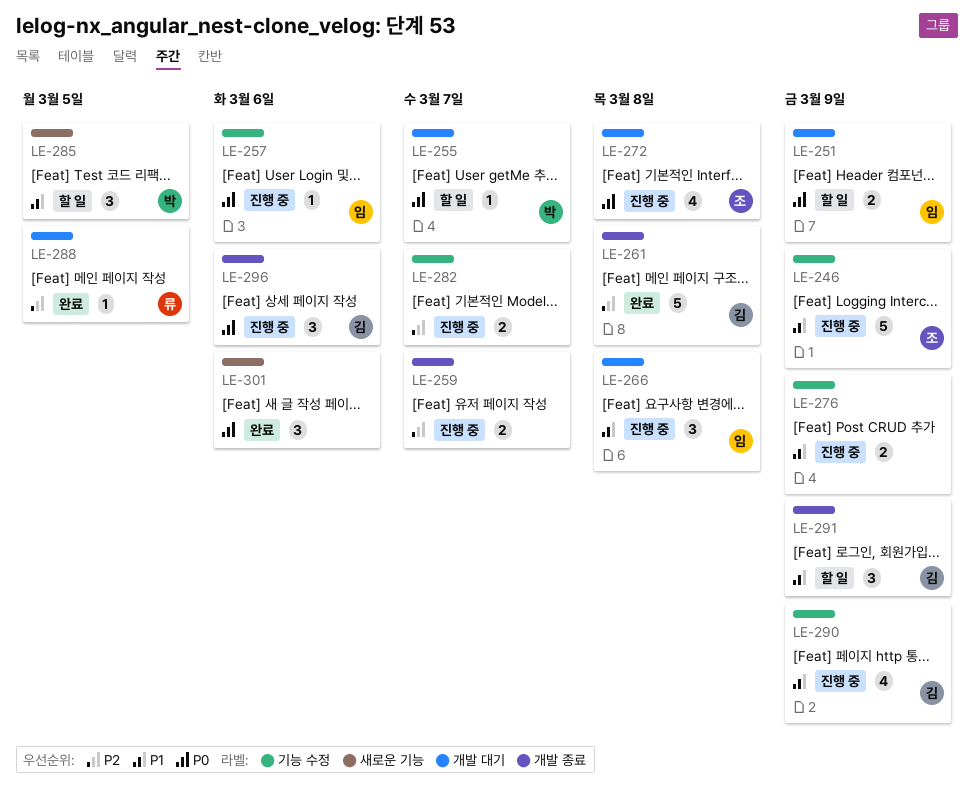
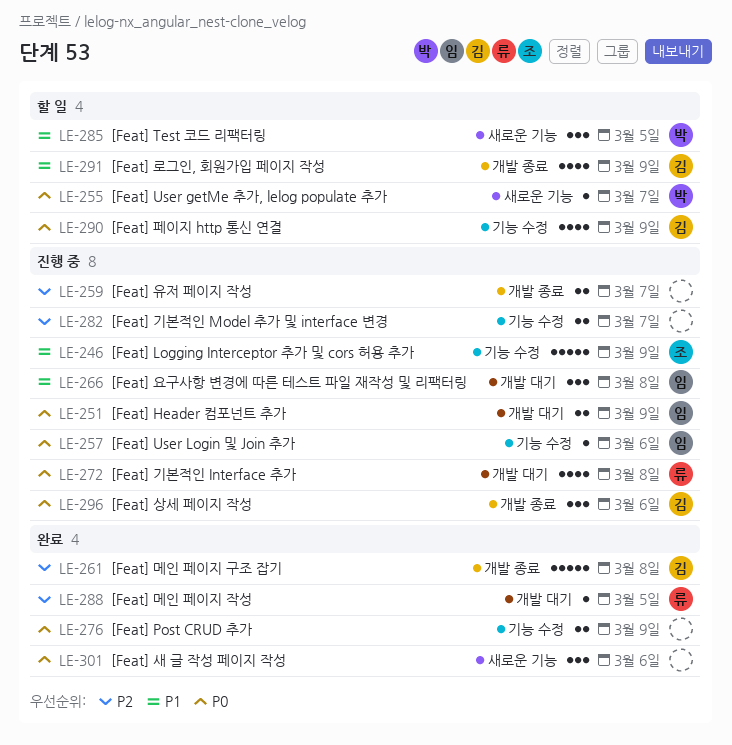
LE-251, status: 할 일 -> 진행 중
LE-255, label: 개발 대기 -> 새로운 기능
LE-272, owner: 조 -> 류
LE-276, status: 진행 중 -> 완료
LE-276, priority: P1 -> P0
LE-290, status: 진행 중 -> 할 일
LE-290, priority: P1 -> P0
LE-291, estimate: 3 -> 4

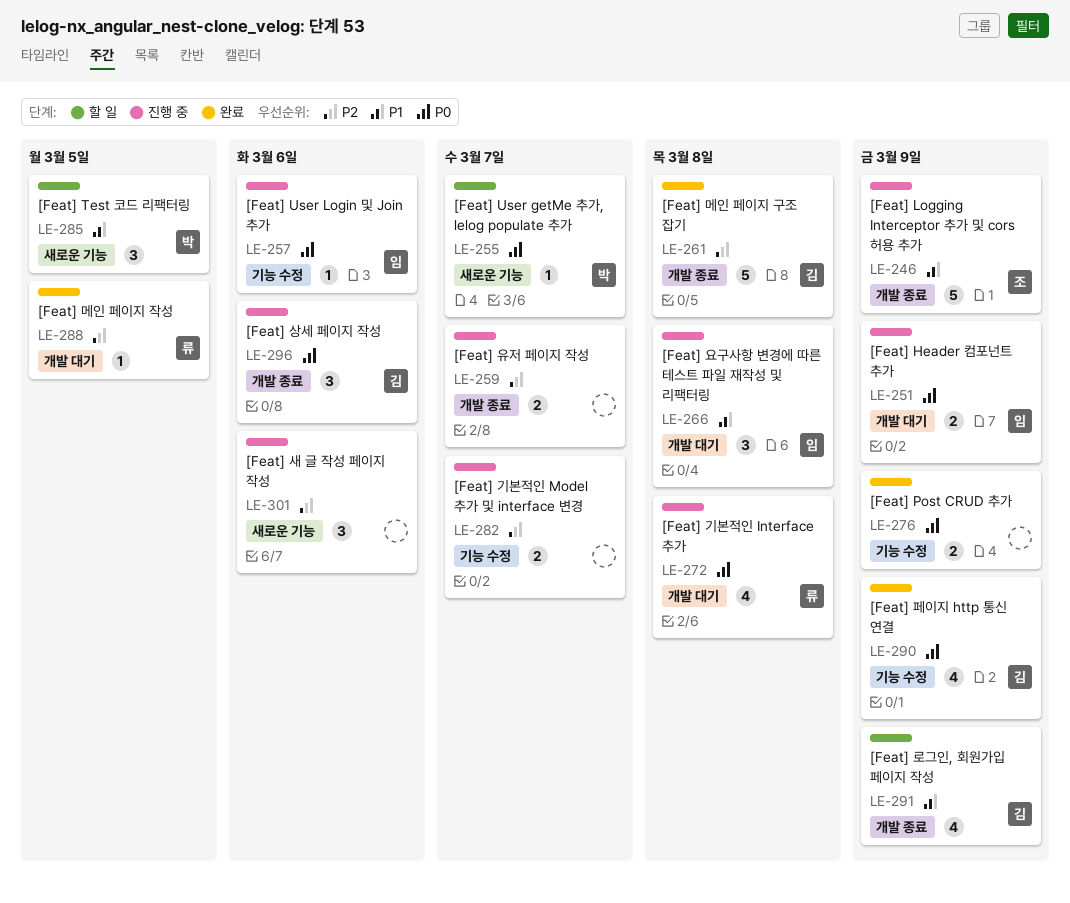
LE-246, label: 기능 수정 -> 개발 종료
LE-290, status: 할 일 -> 완료
LE-301, status: 완료 -> 진행 중
LE-301, priority: P0 -> P2

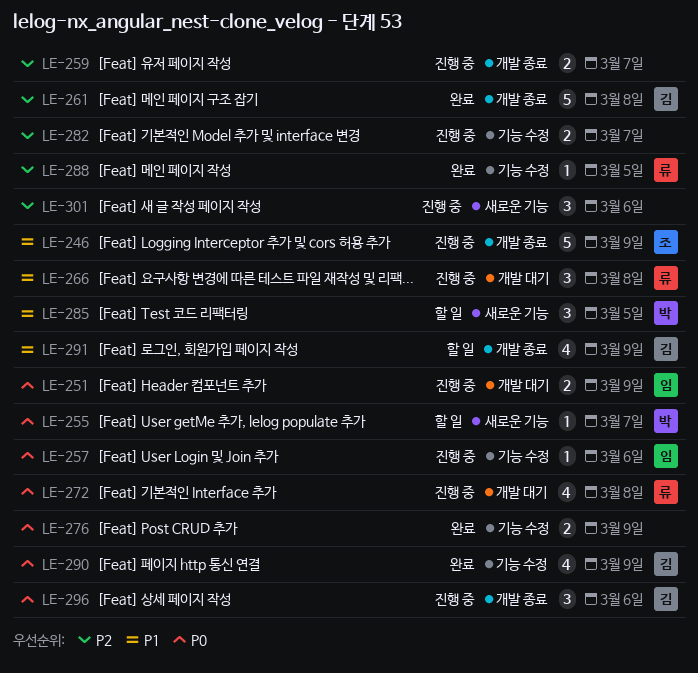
LE-266, owner: 임 -> 류
LE-288, label: 개발 대기 -> 기능 수정

